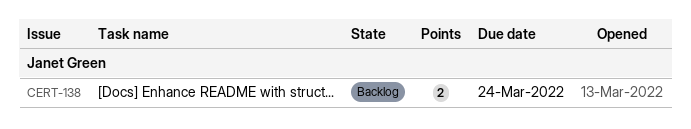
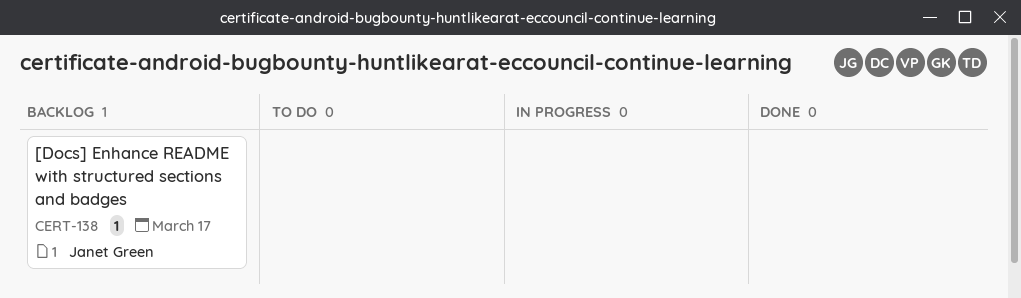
CERT-138, estimate: 2 -> 1
CERT-138, due: Mar 24 -> Mar 17

